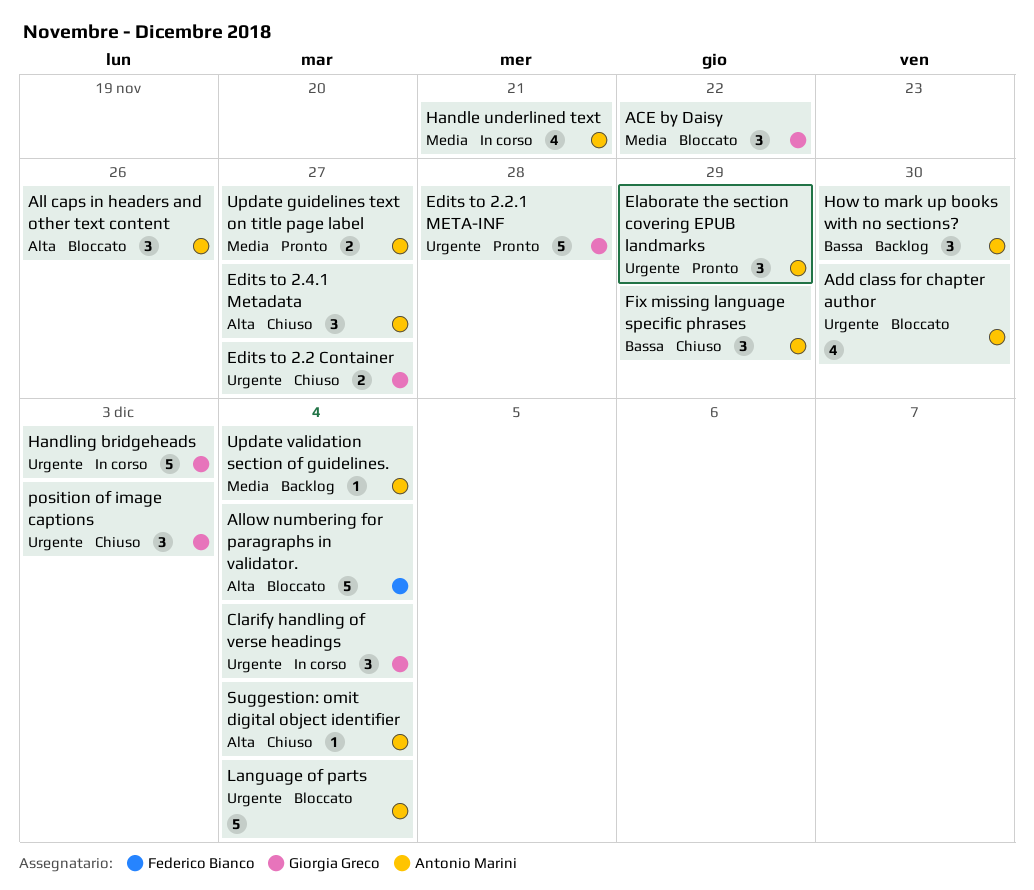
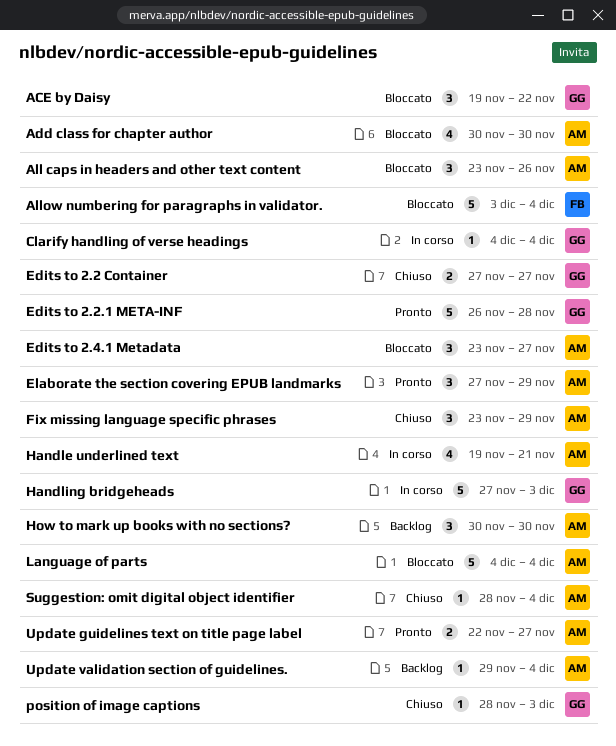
Clarify handling of verse headings, estimate: 3 -> 1
Edits to 2.4.1 Metadata, status: Chiuso -> Bloccato
position of image captions, estimate: 3 -> 1

